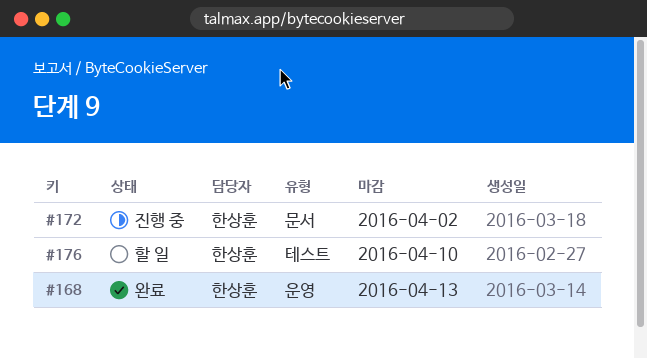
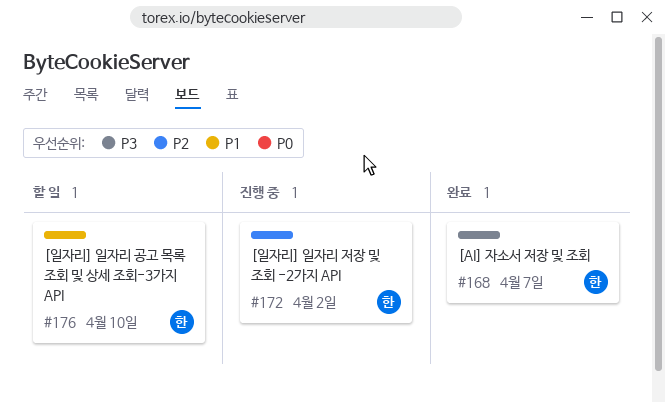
#168, due: Apr 13 -> Apr 7

